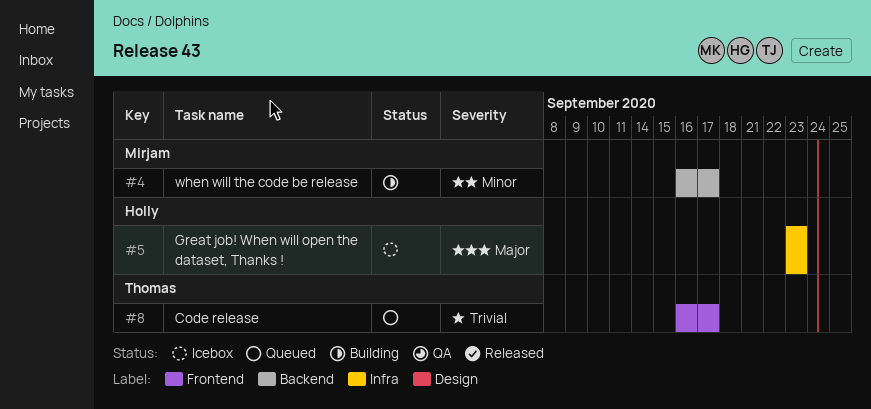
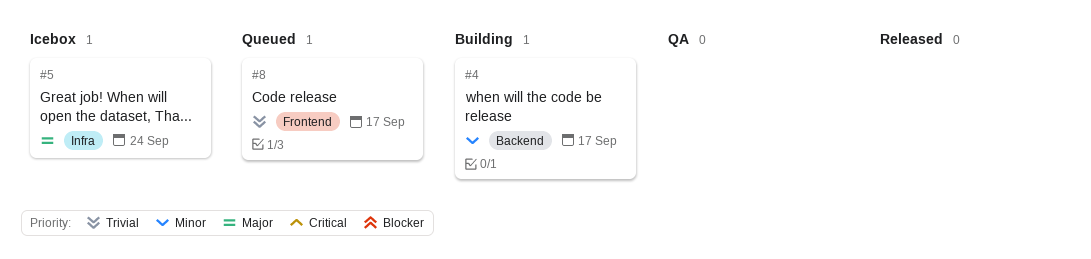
#5, due: Sep 23 -> Sep 24

